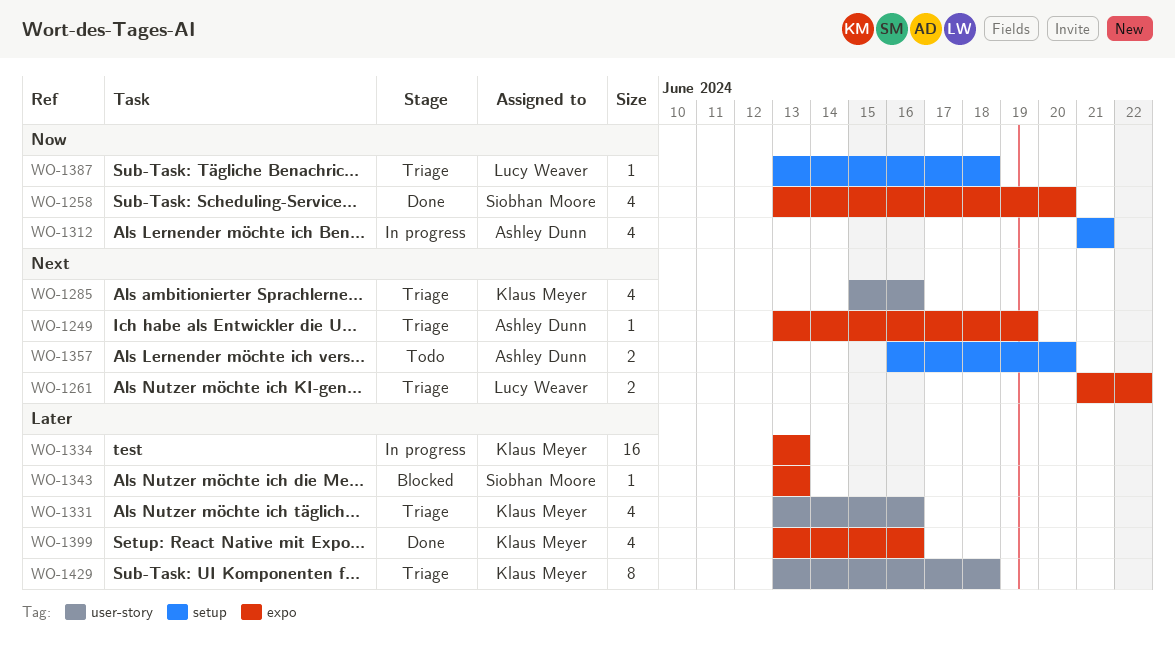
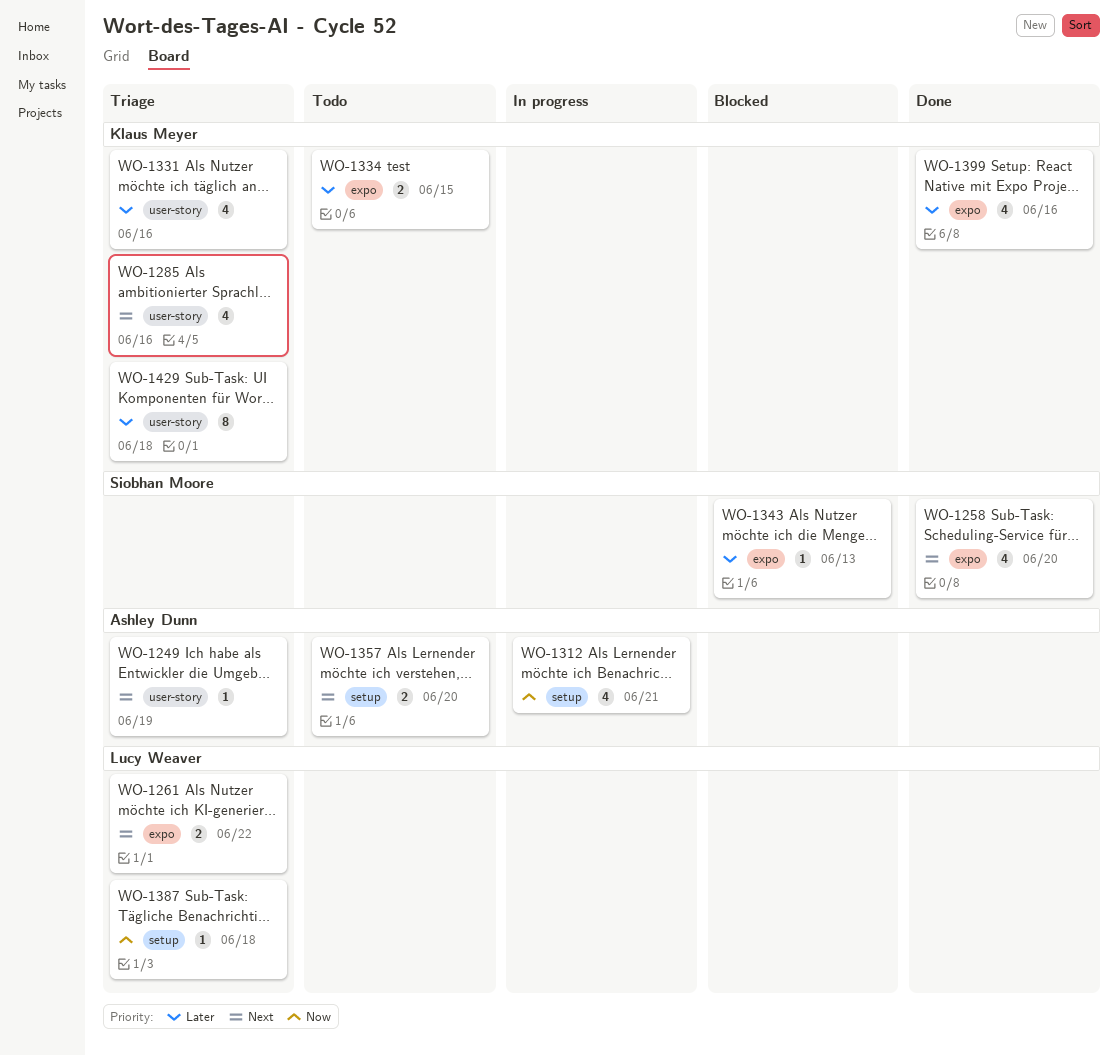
WO-1249, label: expo -> user-story
WO-1258, priority: Now -> Next
WO-1334, status: In progress -> Todo
WO-1334, estimate: 16 -> 2
WO-1334, due: Jun 13 -> Jun 15

